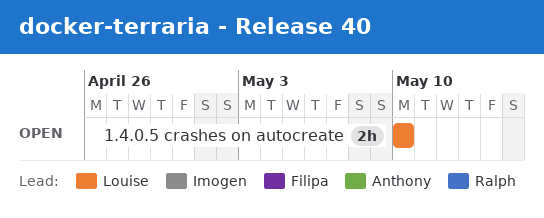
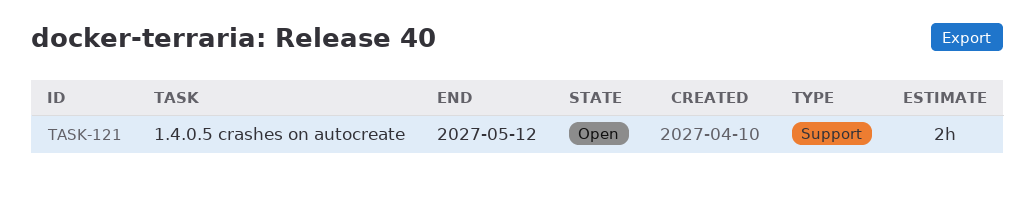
1.4.0.5 crashes on autocreate, due: May 10 -> May 12

